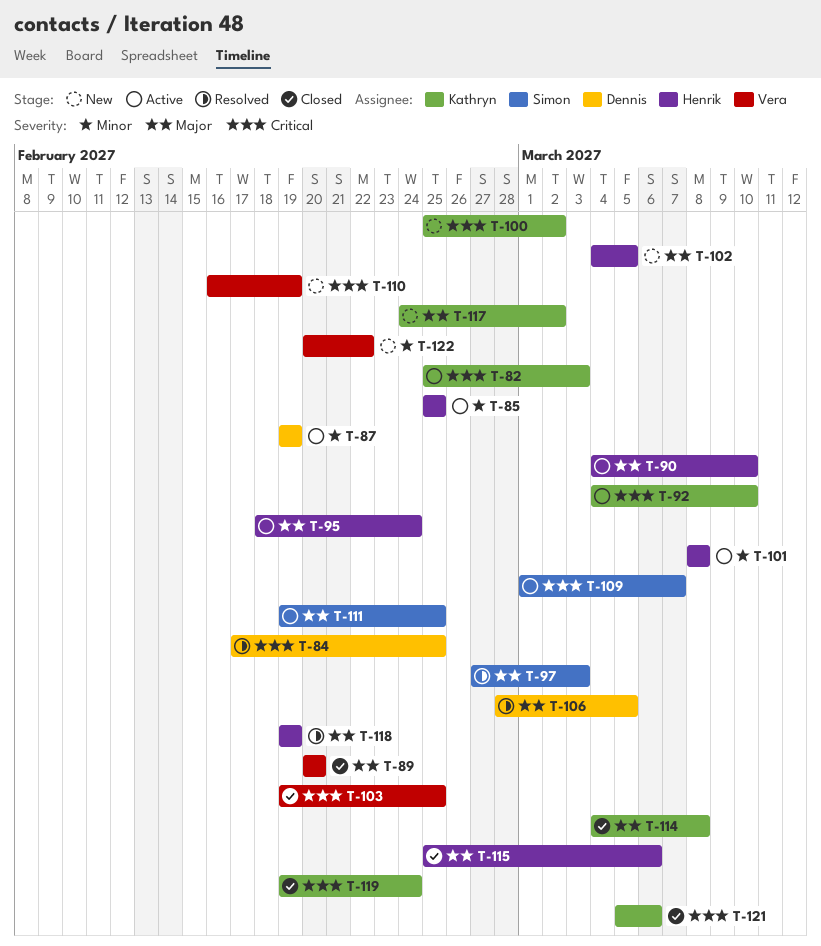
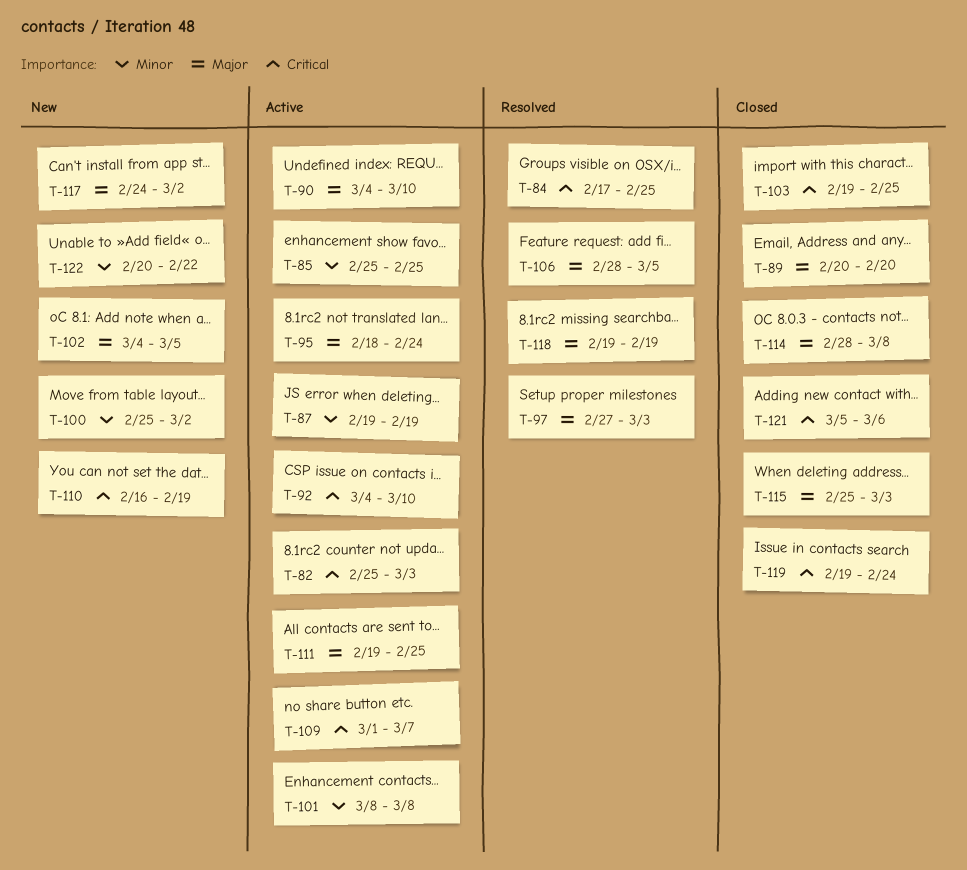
T-100, priority: Critical -> Minor
T-114, start: Mar 4 -> Feb 28
T-115, due: Mar 6 -> Mar 3

